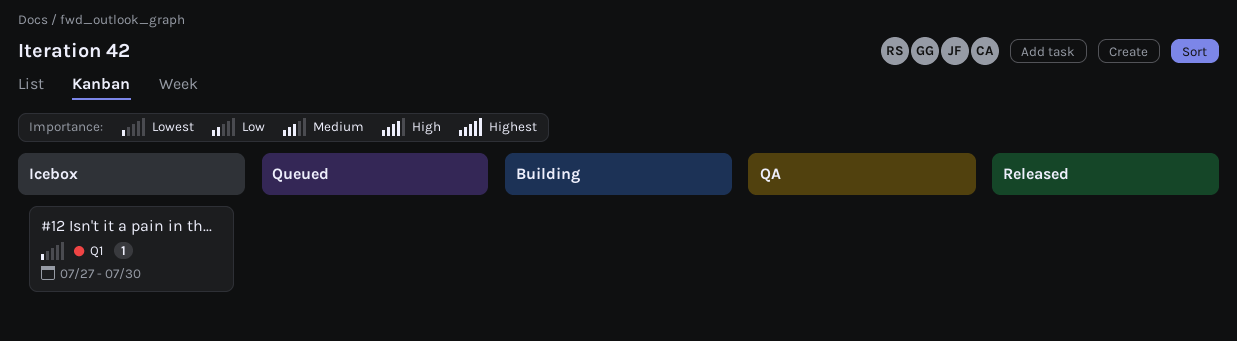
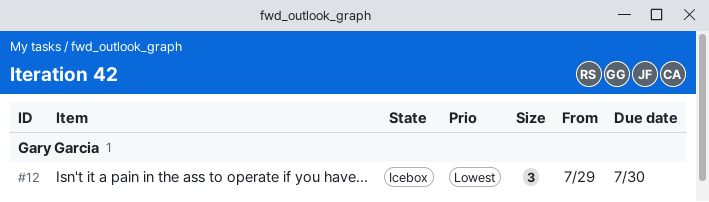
#12, estimate: 1 -> 3
#12, start: Jul 27 -> Jul 29

